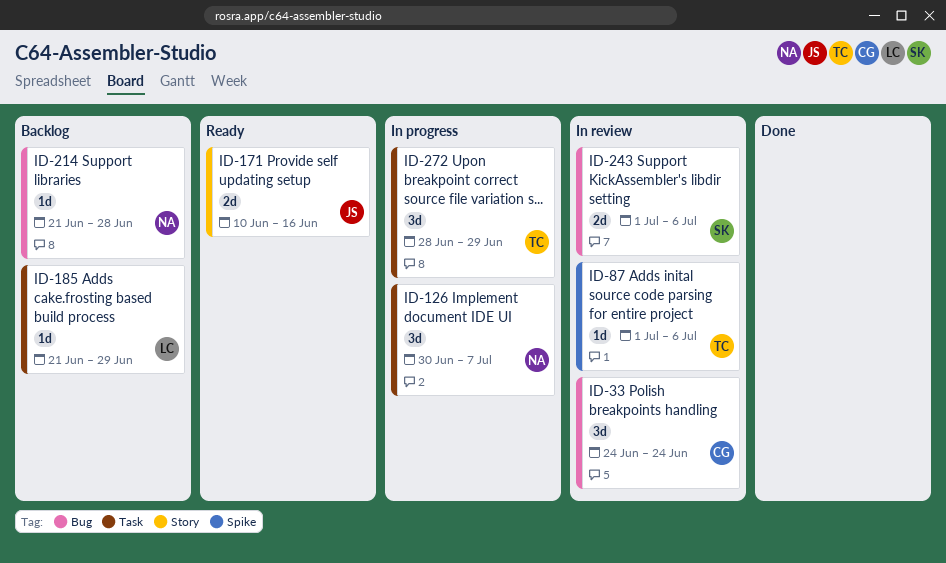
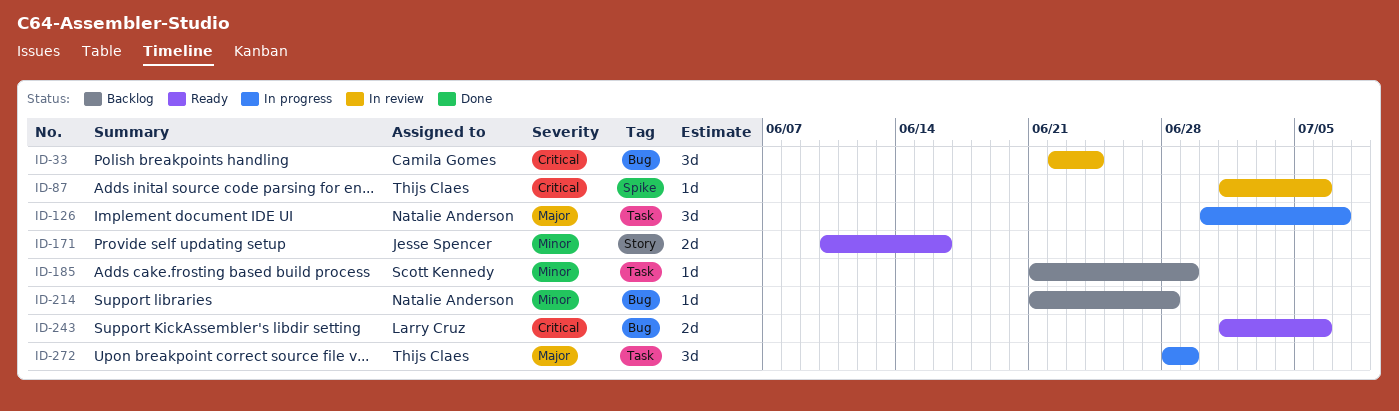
ID-33, start: Jun 24 -> Jun 22
ID-185, owner: Larry Cruz -> Scott Kennedy
ID-243, status: In review -> Ready
ID-243, owner: Scott Kennedy -> Larry Cruz

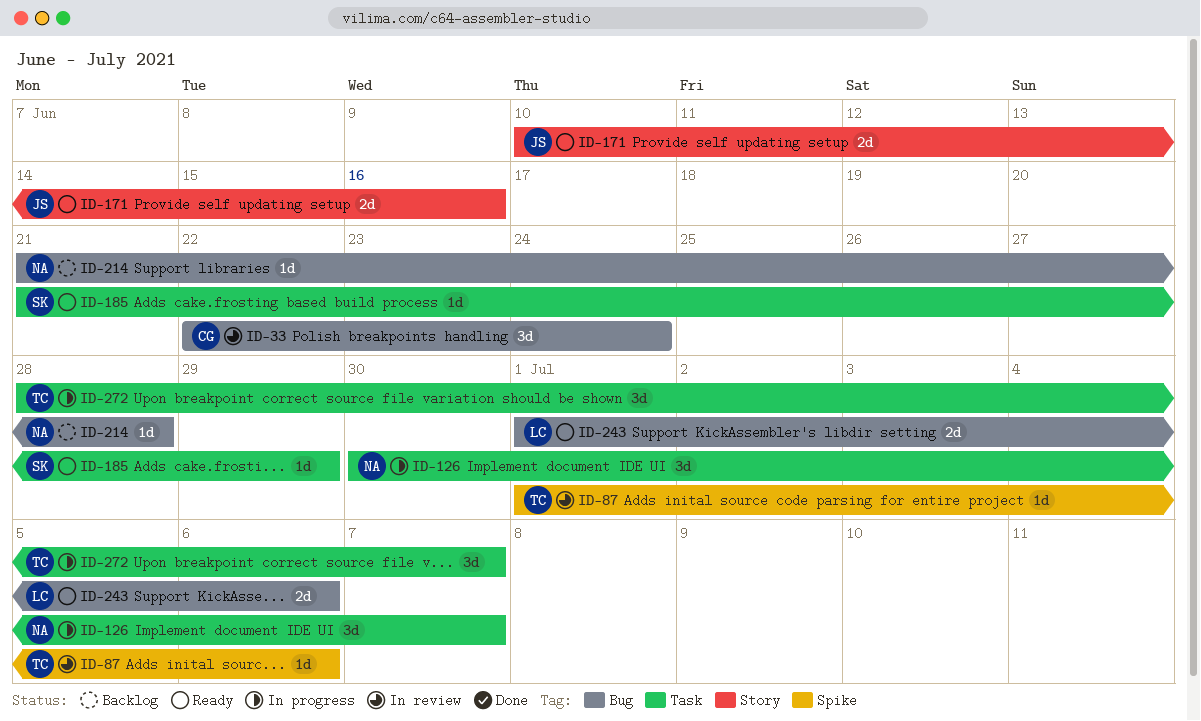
ID-185, status: Backlog -> Ready
ID-272, due: Jun 29 -> Jul 7

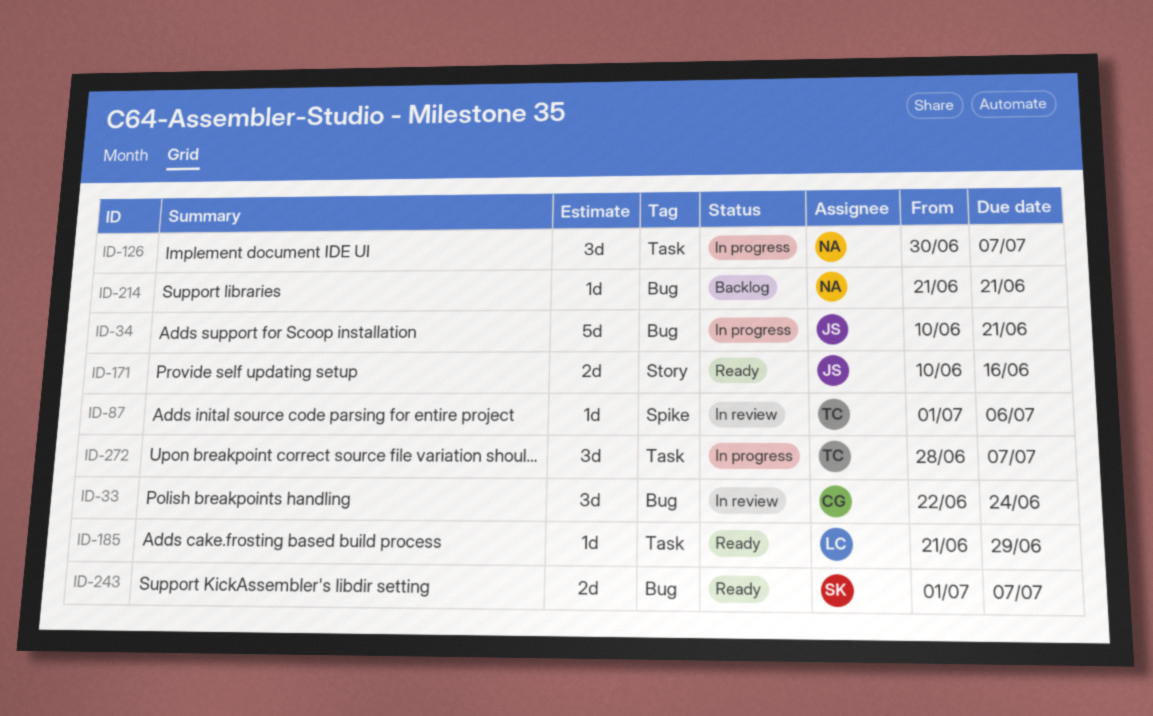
ID-34: none -> present
ID-185, owner: SK -> LC
ID-214, due: Jun 28 -> Jun 21
ID-243, owner: LC -> SK
ID-243, due: Jul 6 -> Jul 7

